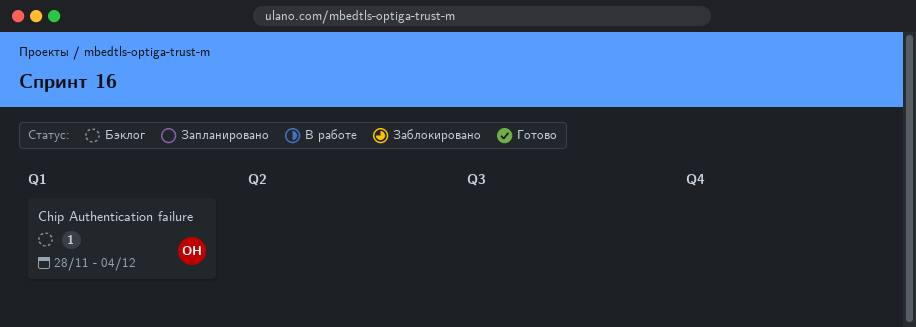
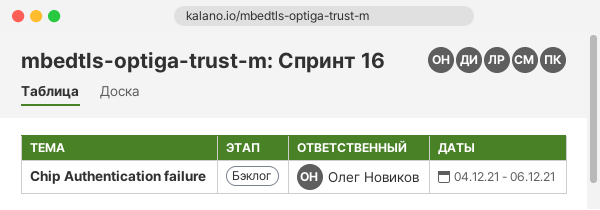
Chip Authentication failure, start: Nov 28 -> Dec 4
Chip Authentication failure, due: Dec 4 -> Dec 6

